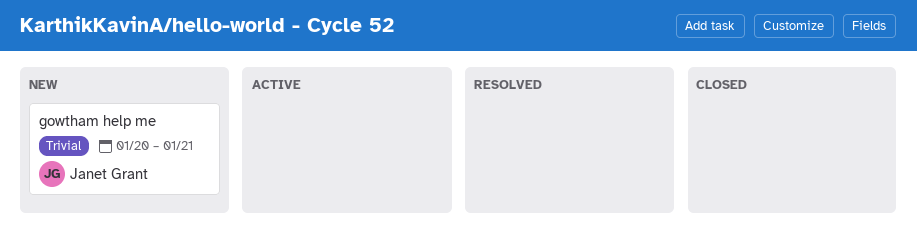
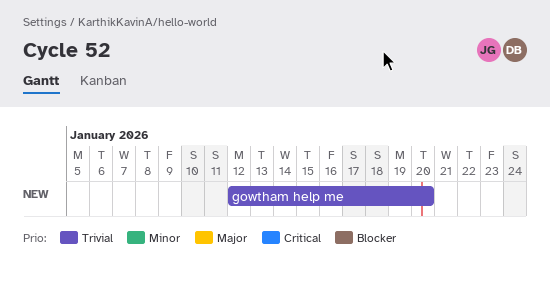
gowtham help me, start: Jan 20 -> Jan 12
gowtham help me, due: Jan 21 -> Jan 20

